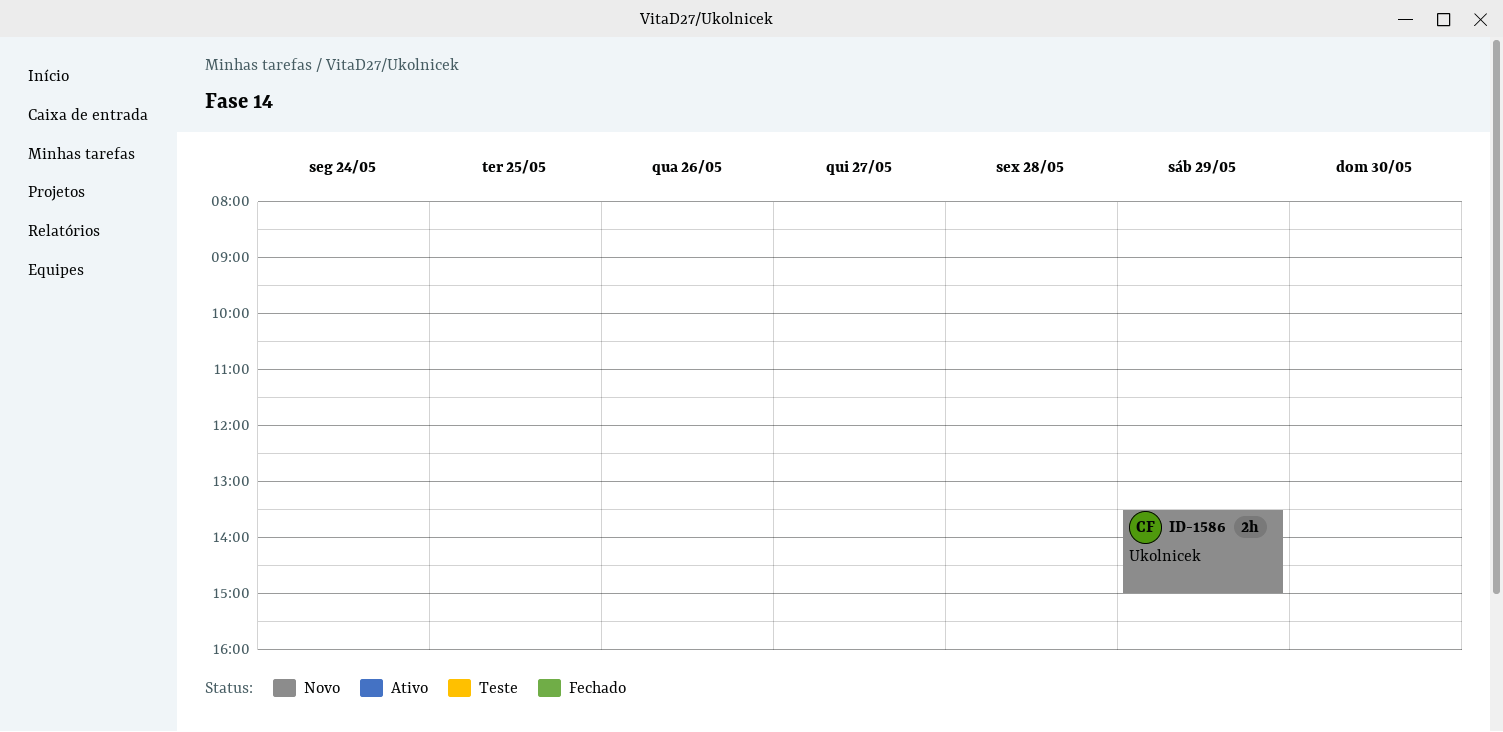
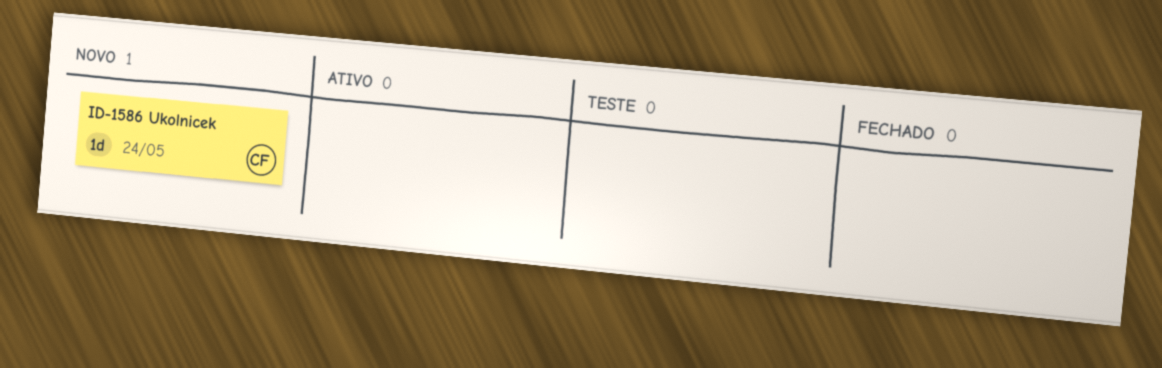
ID-1586, estimate: 2h -> 1d
ID-1586, day: May 29 -> May 24

